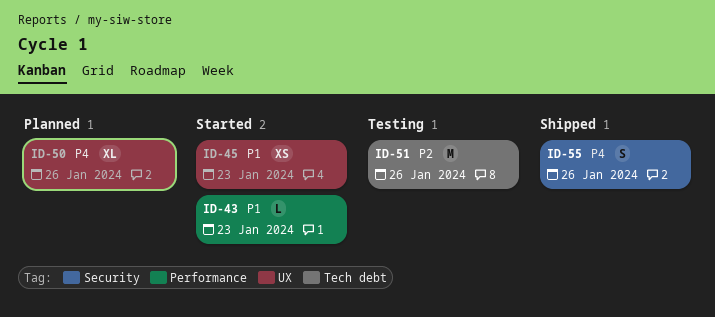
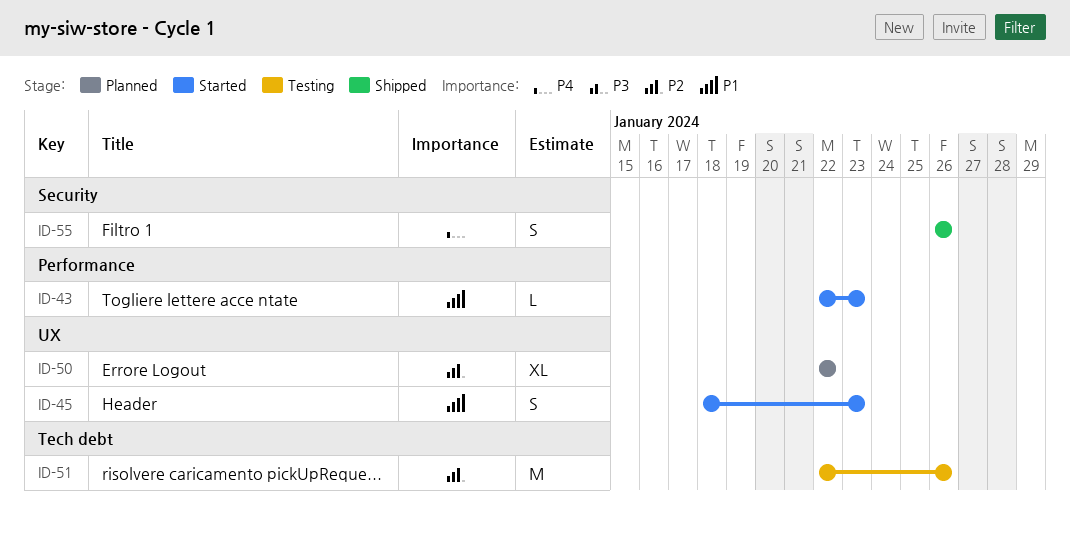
ID-45, estimate: XS -> S
ID-50, priority: P4 -> P2
ID-50, due: Jan 26 -> Jan 22

